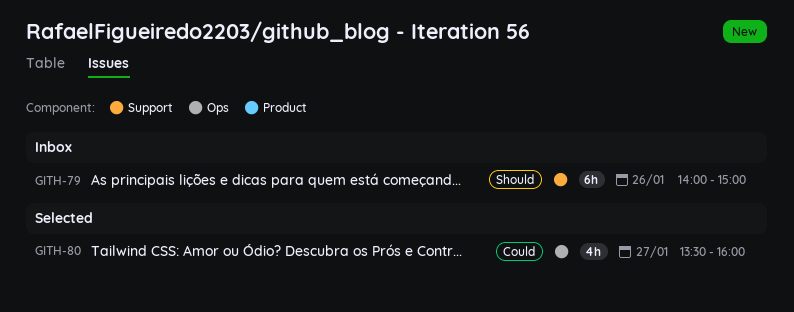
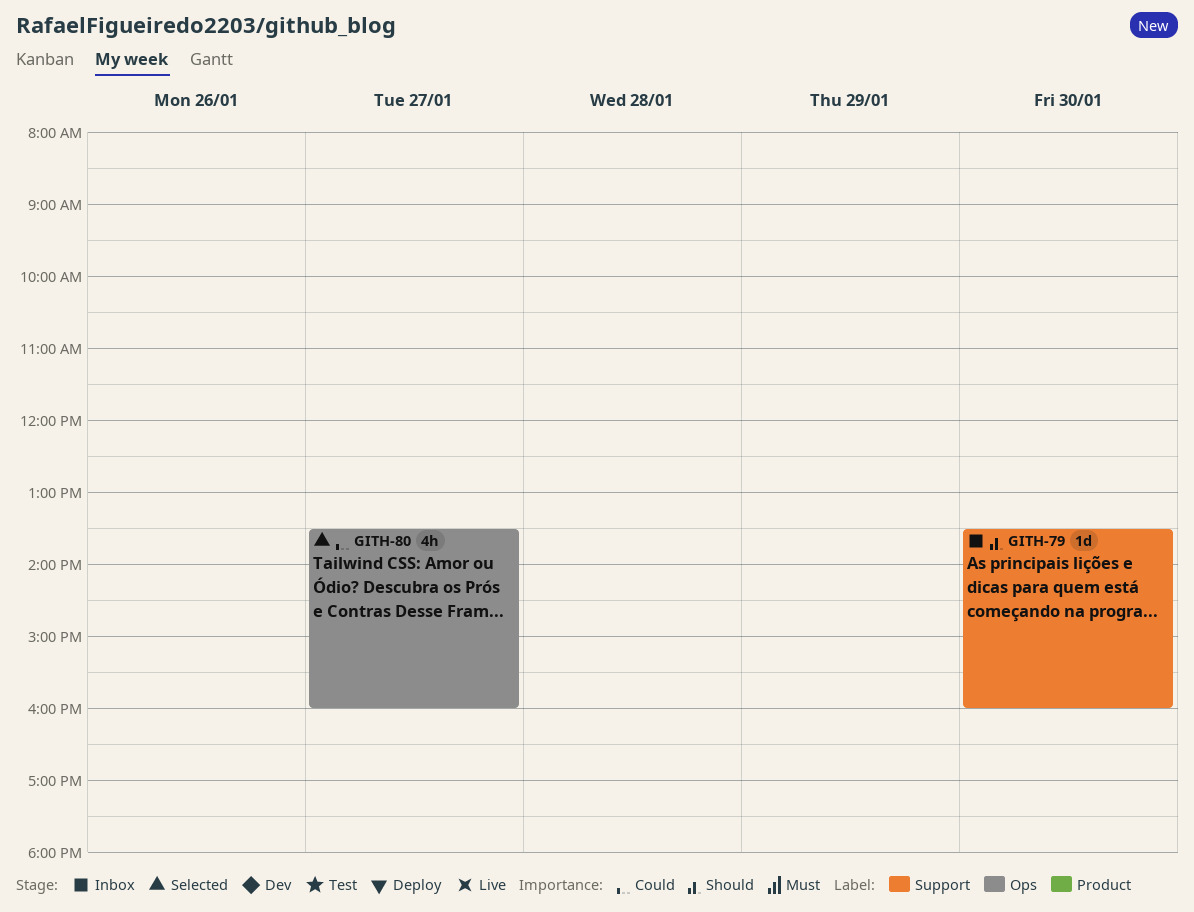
GITH-79, estimate: 6h -> 1d
GITH-79, day: Jan 26 -> Jan 30
GITH-79, begins: 14:00 -> 13:30
GITH-79, ends: 15:00 -> 16:00

